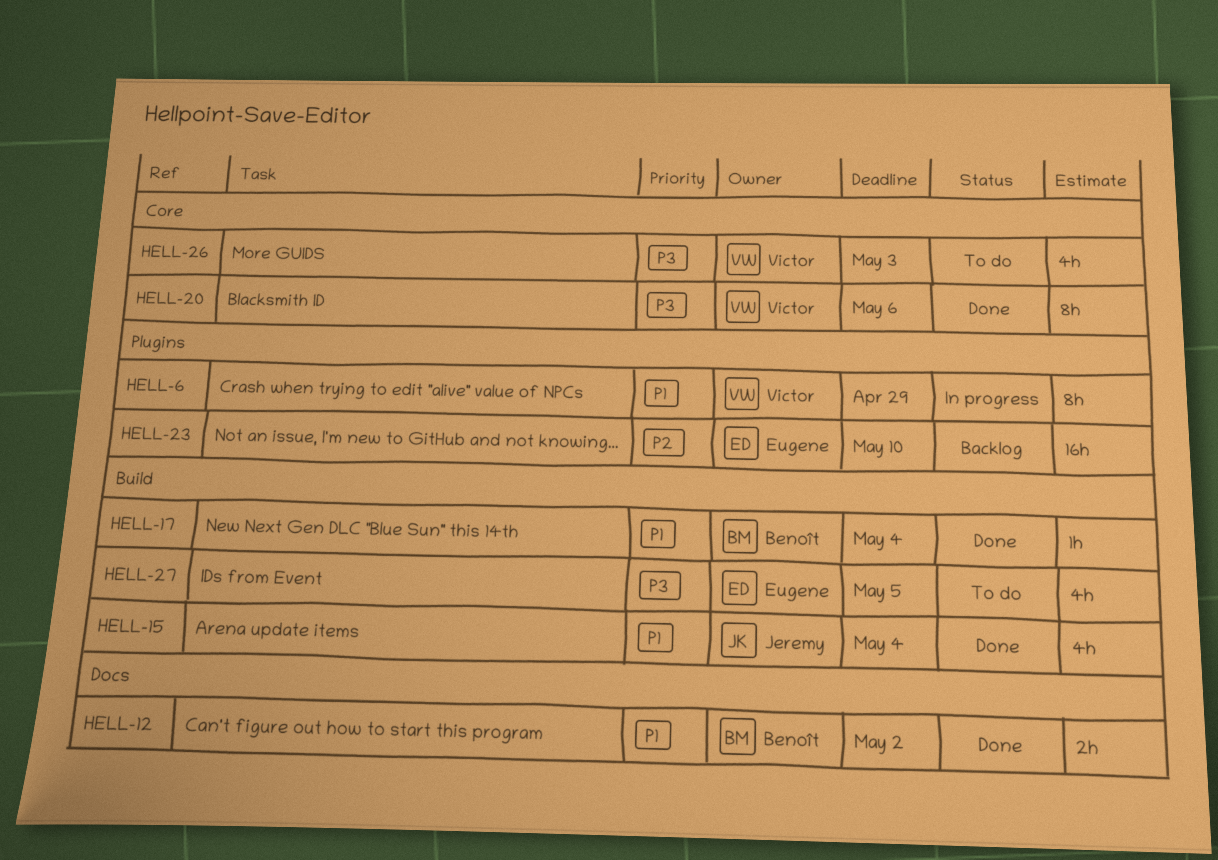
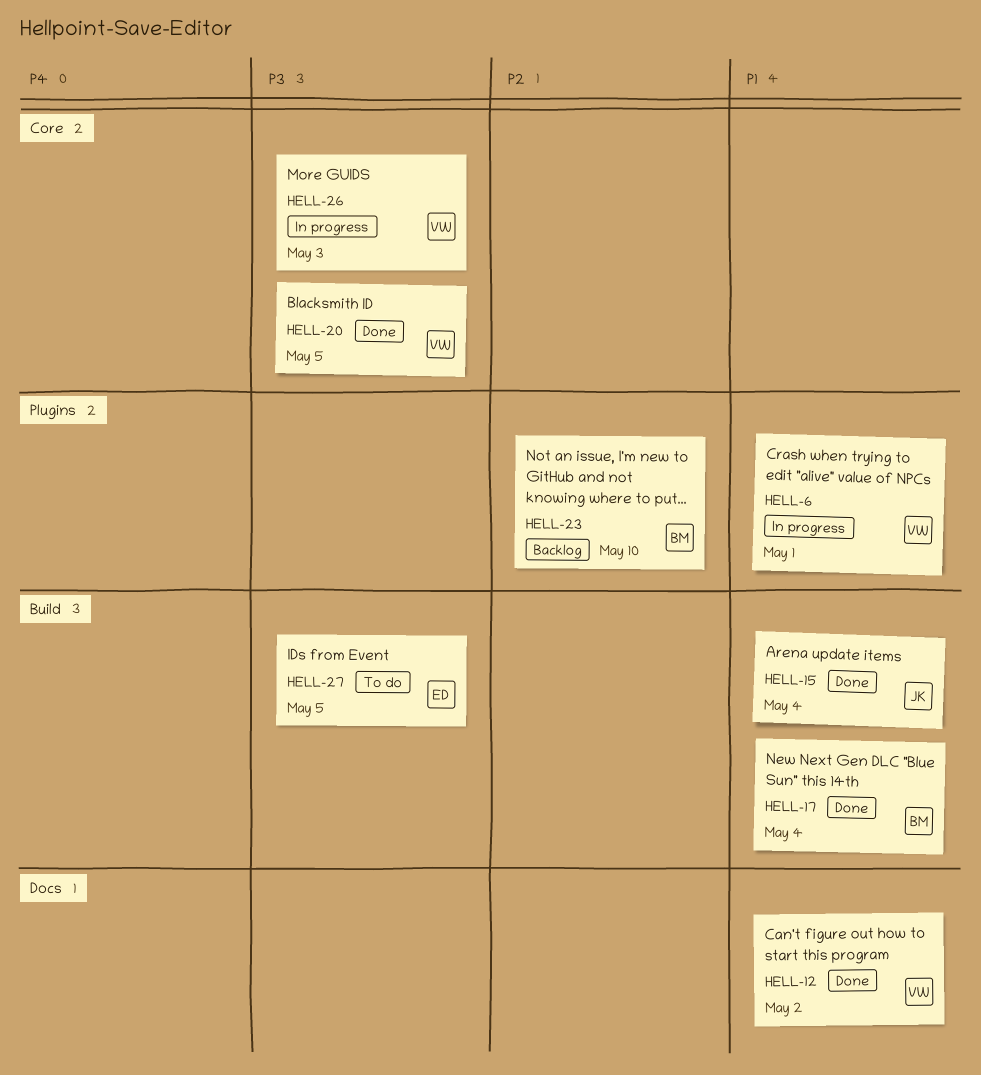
HELL-6, due: Apr 29 -> May 1
HELL-12, owner: Benoît -> Victor
HELL-20, due: May 6 -> May 5
HELL-23, owner: Eugene -> Benoît
HELL-26, status: To do -> In progress

